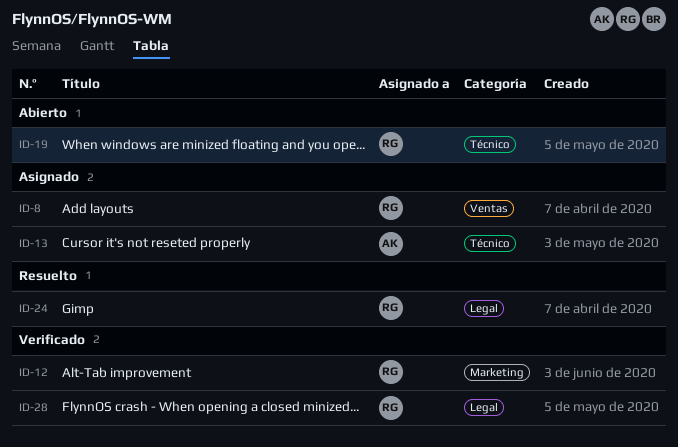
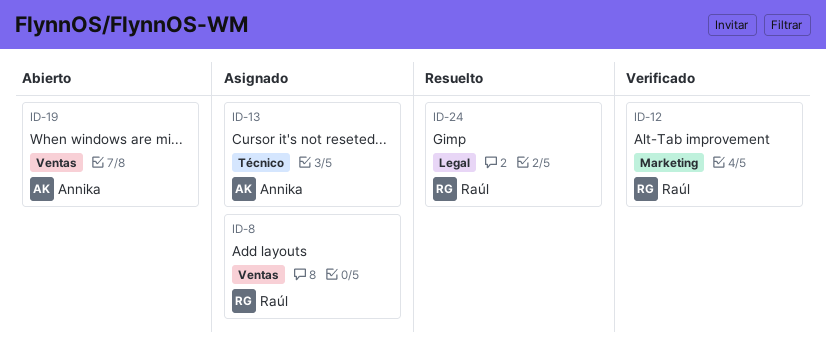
ID-19, owner: Raúl -> Annika
ID-19, label: Técnico -> Ventas
ID-28: present -> none

